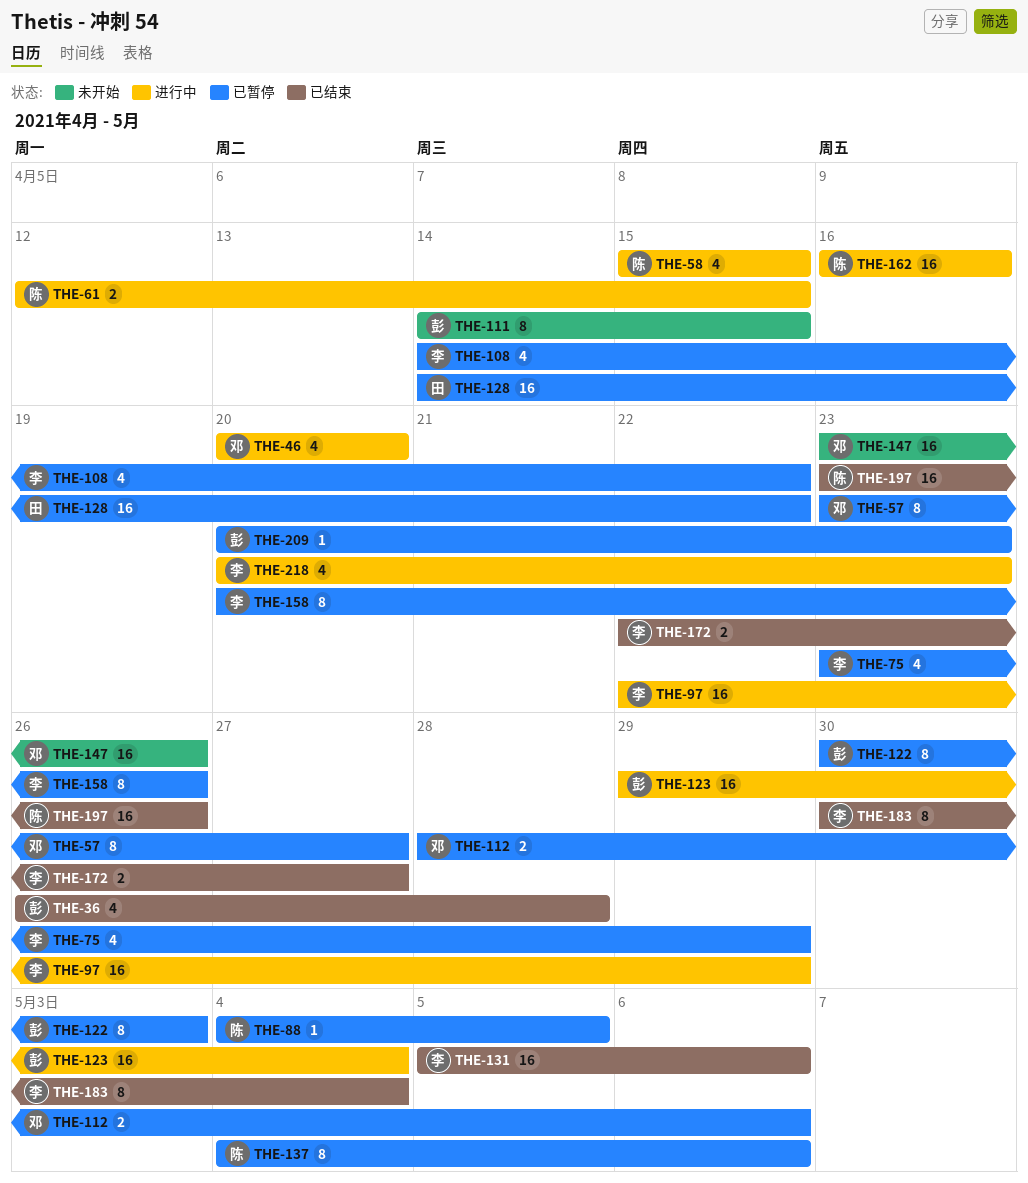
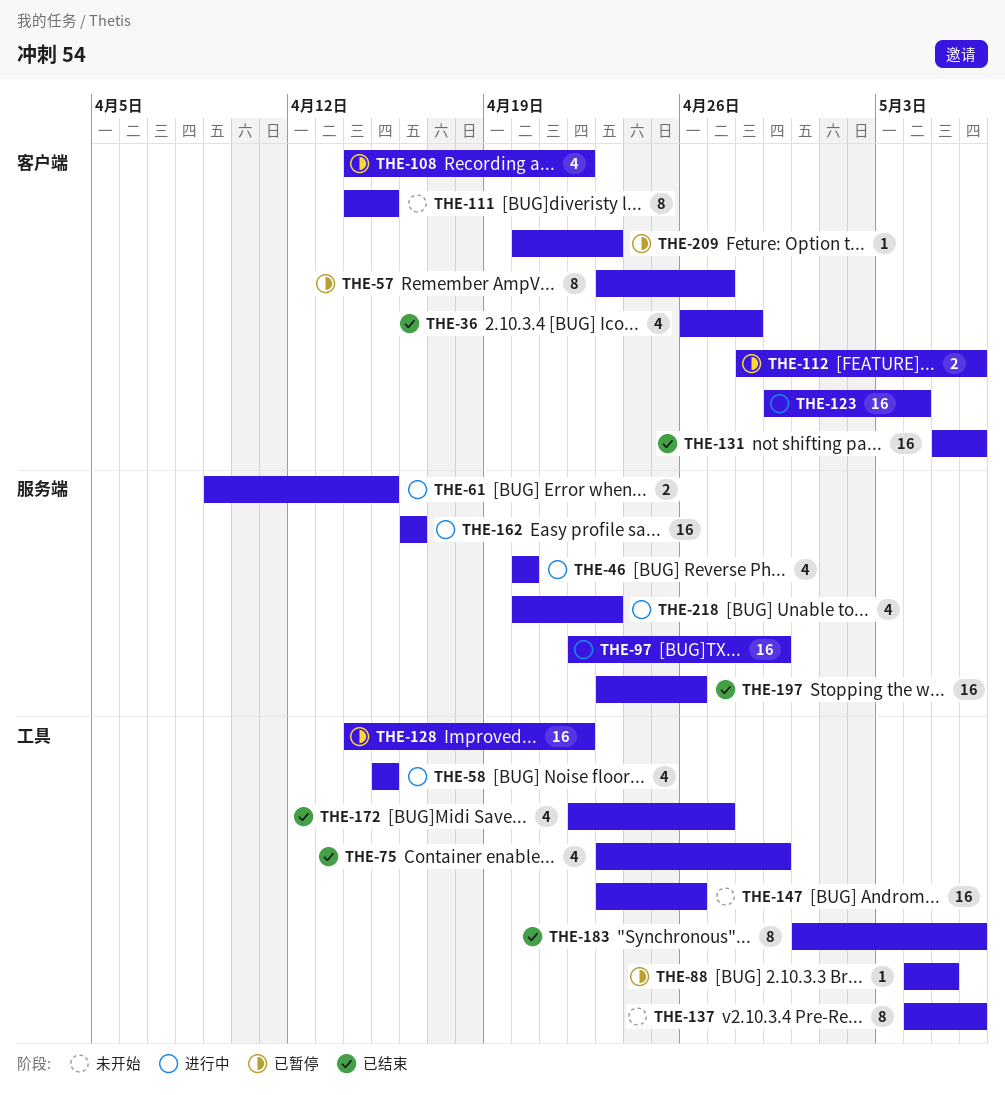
THE-61, start: Apr 12 -> Apr 9
THE-75, status: 已暂停 -> 已结束
THE-122: present -> none
THE-137, status: 已暂停 -> 未开始
THE-158: present -> none
THE-172, estimate: 2 -> 4
THE-183, due: May 4 -> May 6

